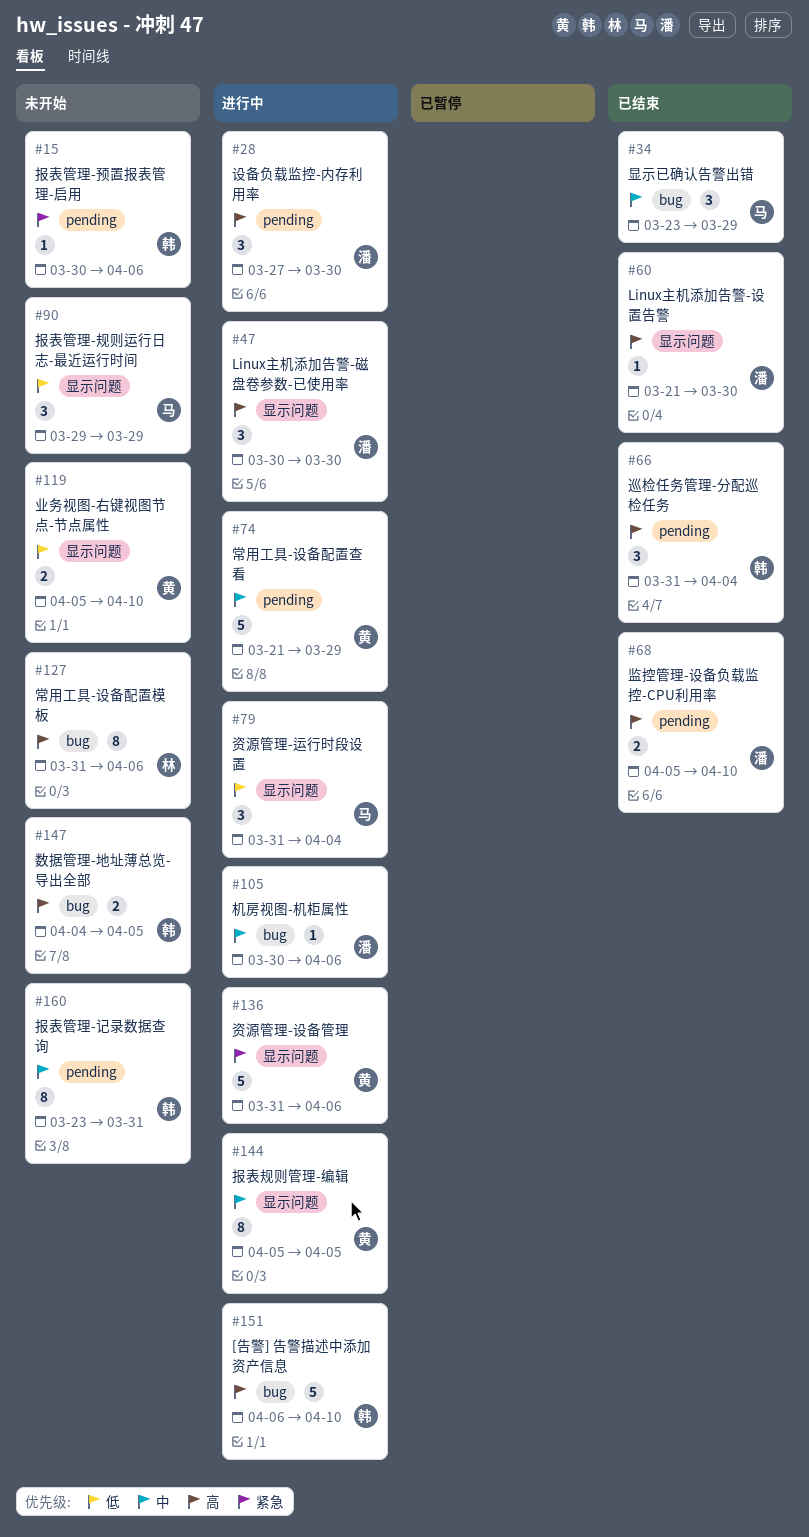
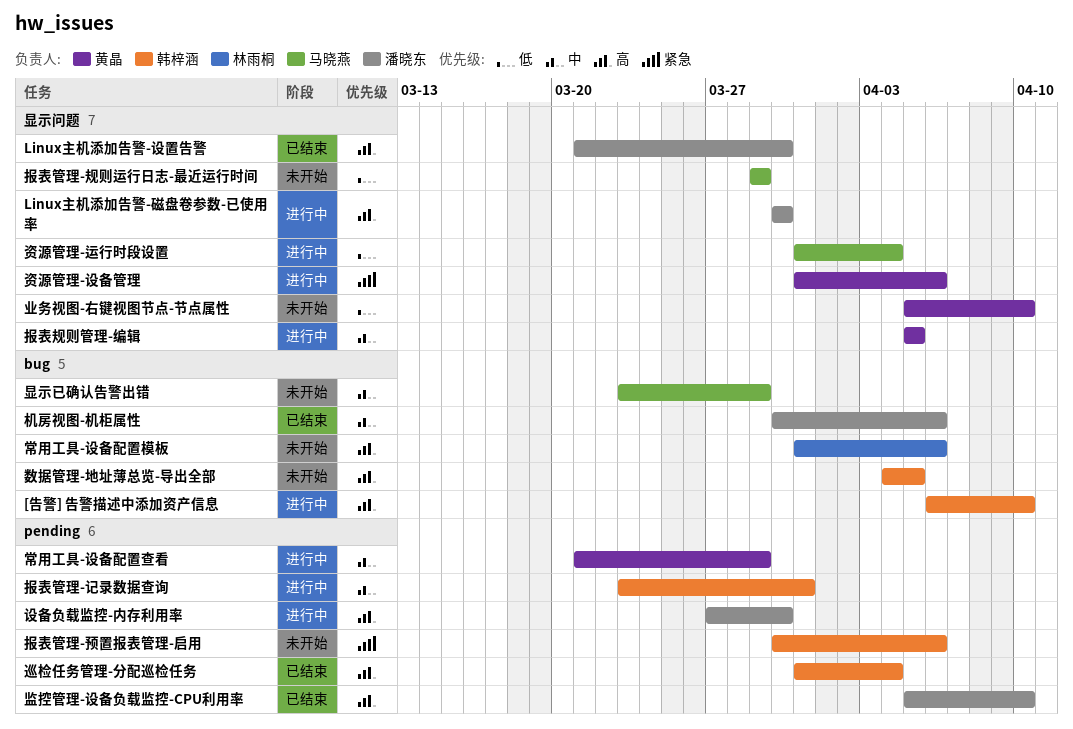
报表管理-记录数据查询, status: 未开始 -> 进行中
显示已确认告警出错, status: 已结束 -> 未开始
机房视图-机柜属性, status: 进行中 -> 已结束

